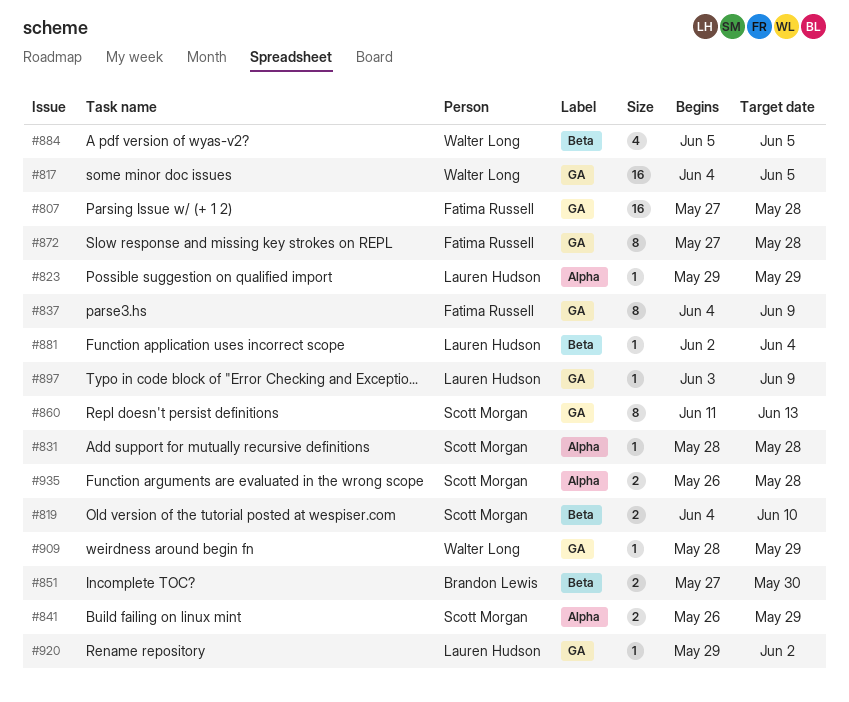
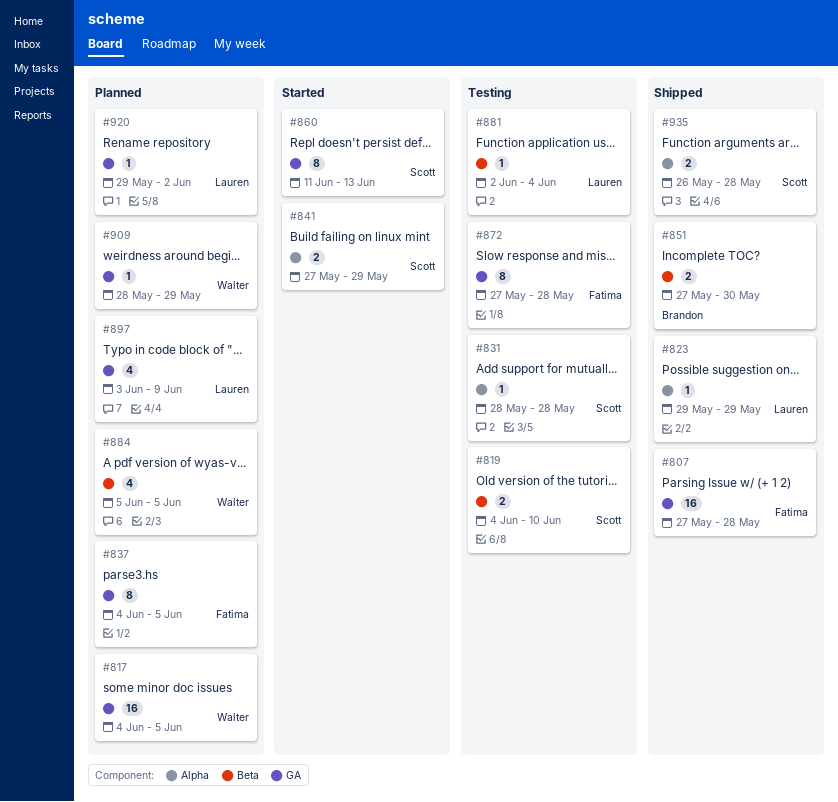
#837, due: Jun 9 -> Jun 5
#841, start: May 26 -> May 27
#897, estimate: 1 -> 4

